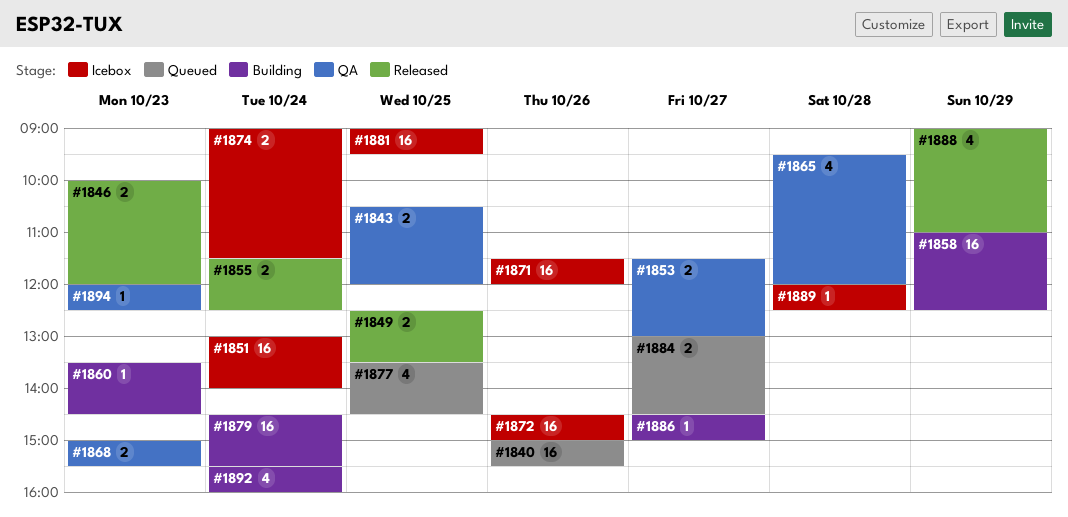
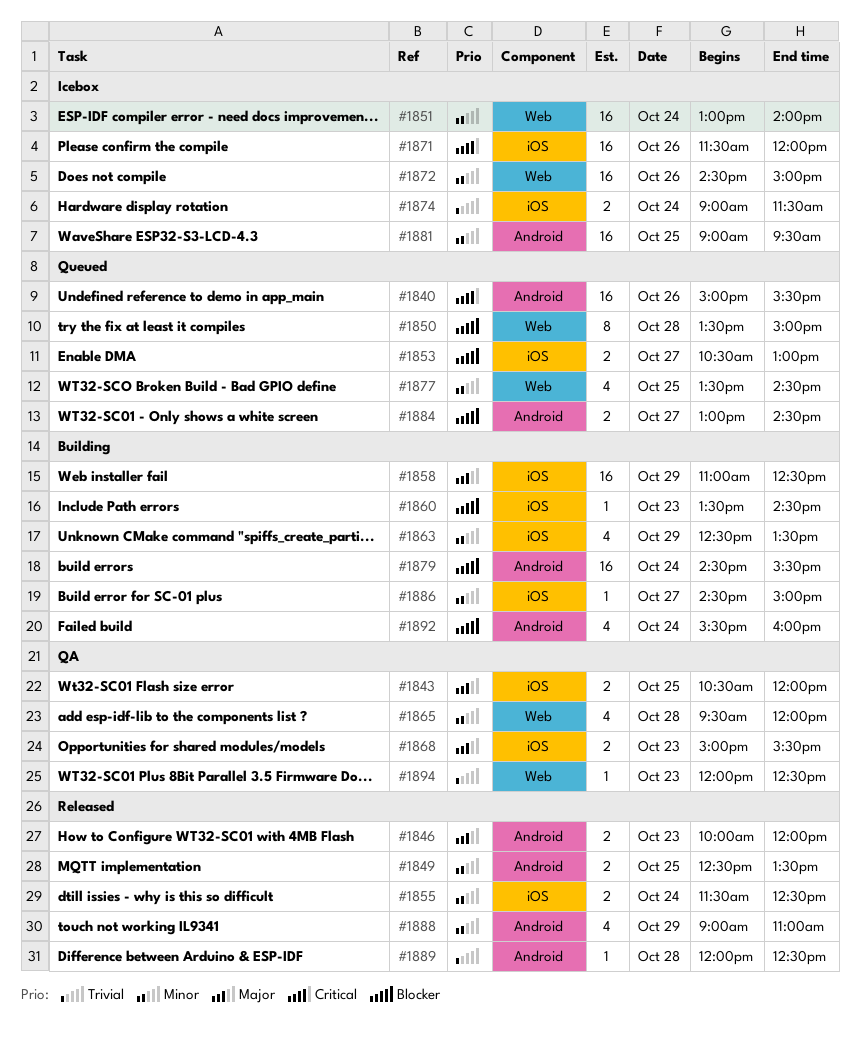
#1850: none -> present
#1853, status: QA -> Queued
#1853, begins: 11:30 -> 10:30
#1863: none -> present
#1889, status: Icebox -> Released

